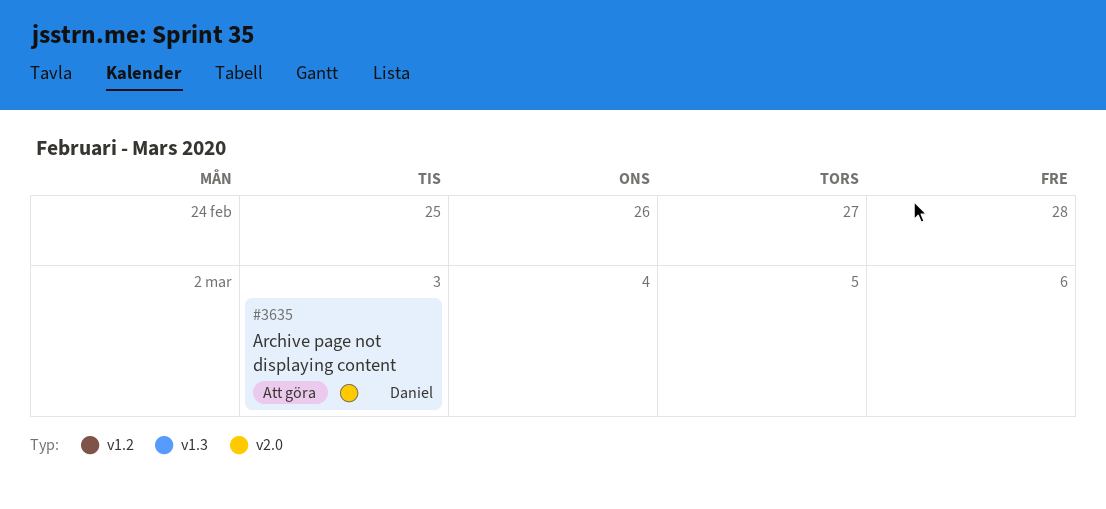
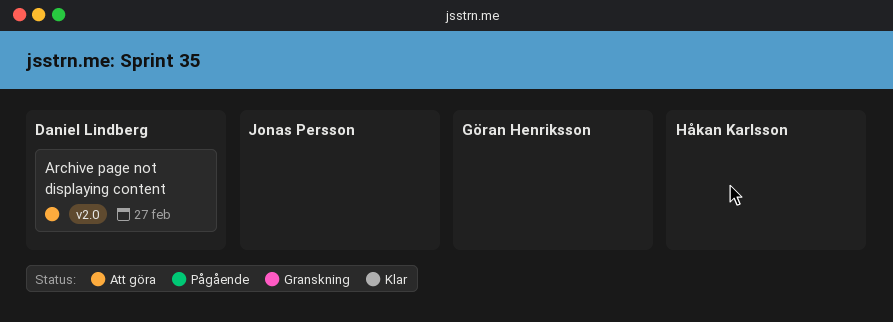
Archive page not displaying content, due: Mar 3 -> Feb 27

